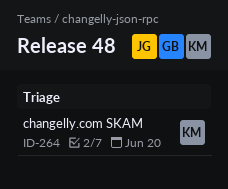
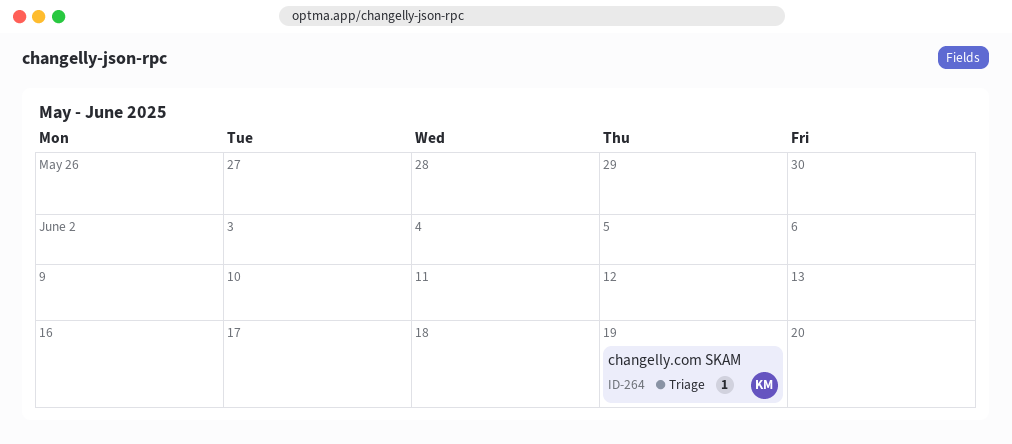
ID-264, due: Jun 20 -> Jun 19

